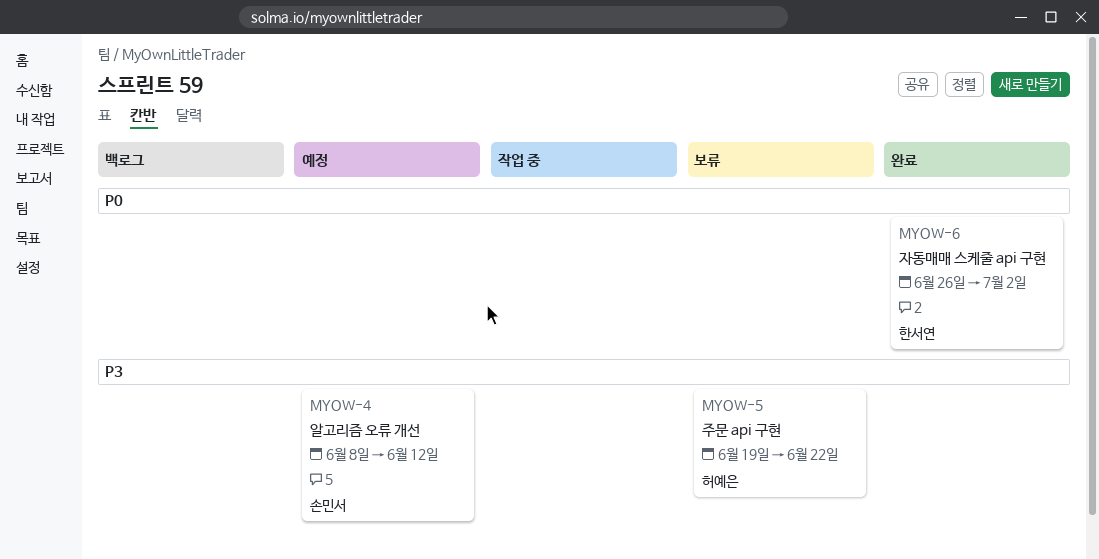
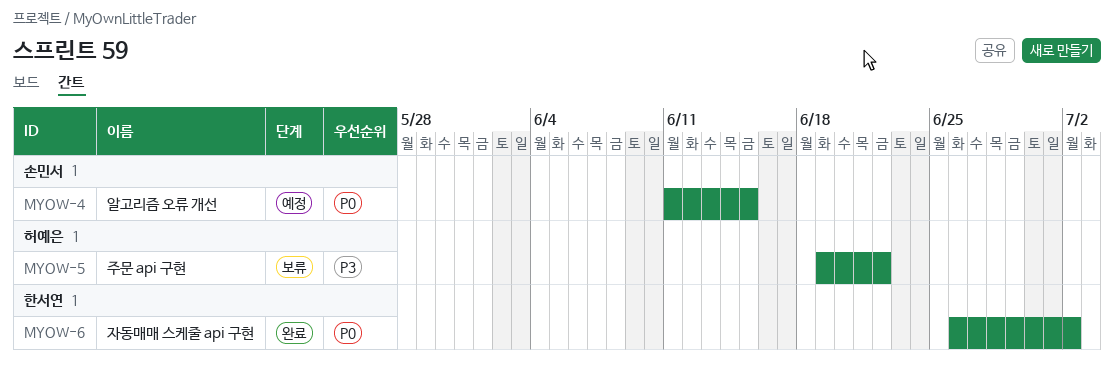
MYOW-4, priority: P3 -> P0
MYOW-4, start: Jun 8 -> Jun 11
MYOW-4, due: Jun 12 -> Jun 15

